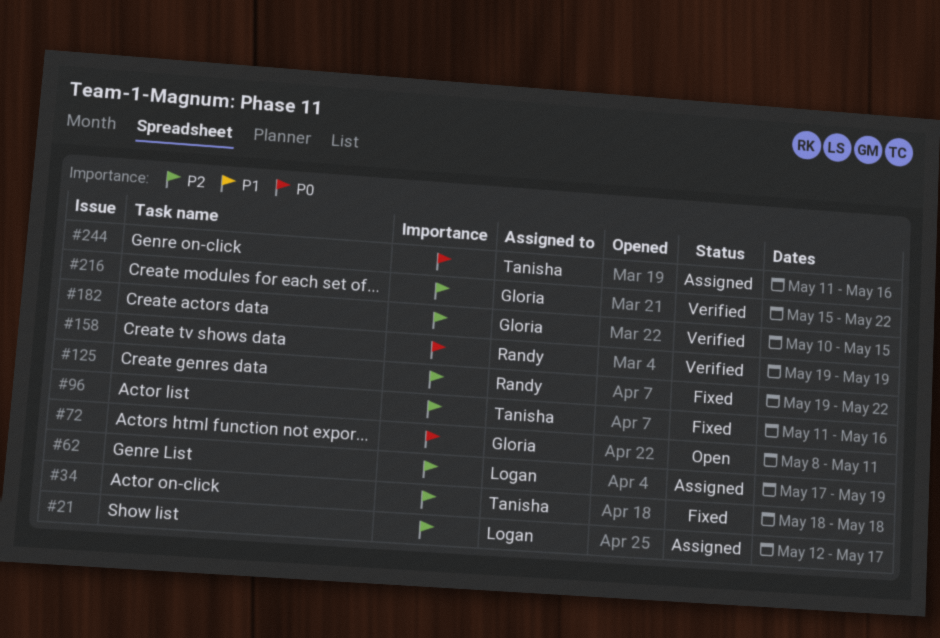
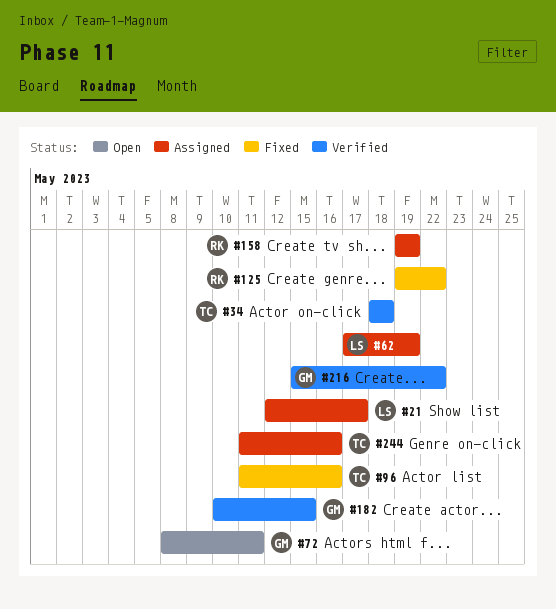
#34, status: Fixed -> Verified
#158, status: Verified -> Assigned

